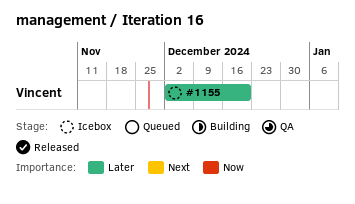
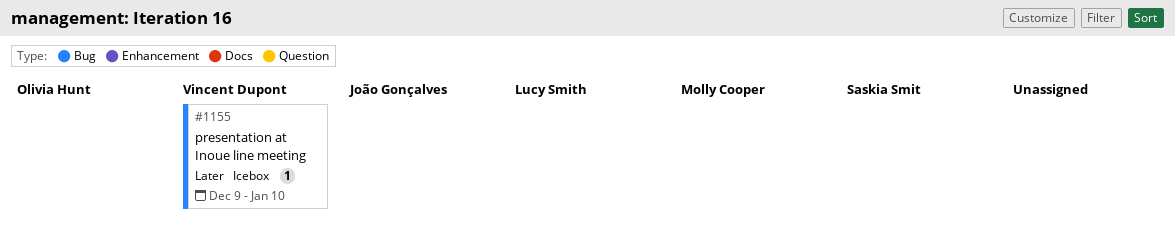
#1155, start: Dec 2 -> Dec 9
#1155, due: Dec 20 -> Jan 10

